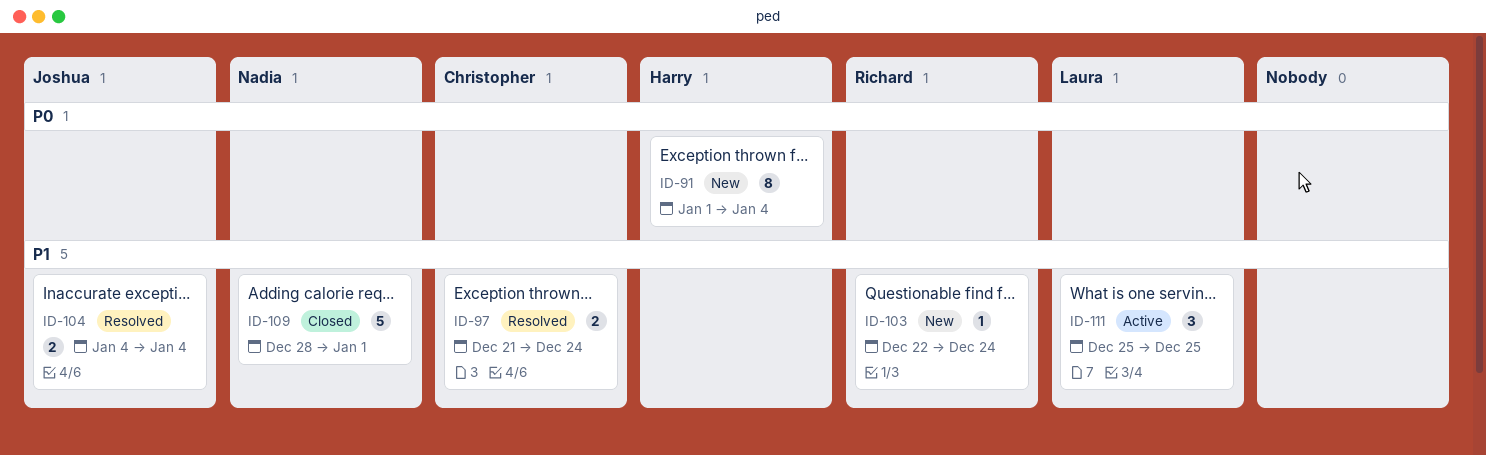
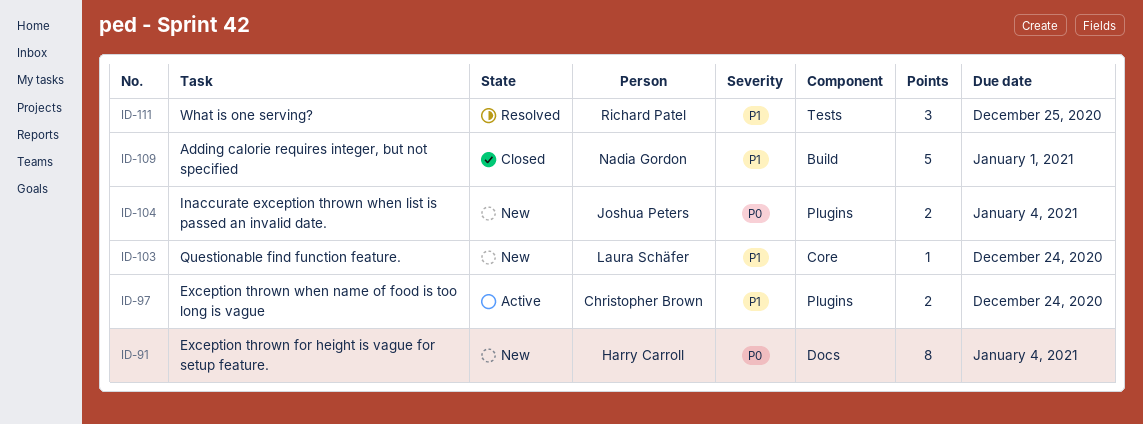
ID-97, status: Resolved -> Active
ID-103, owner: Richard Patel -> Laura Schäfer
ID-104, status: Resolved -> New
ID-104, priority: P1 -> P0
ID-111, status: Active -> Resolved
ID-111, owner: Laura Schäfer -> Richard Patel

